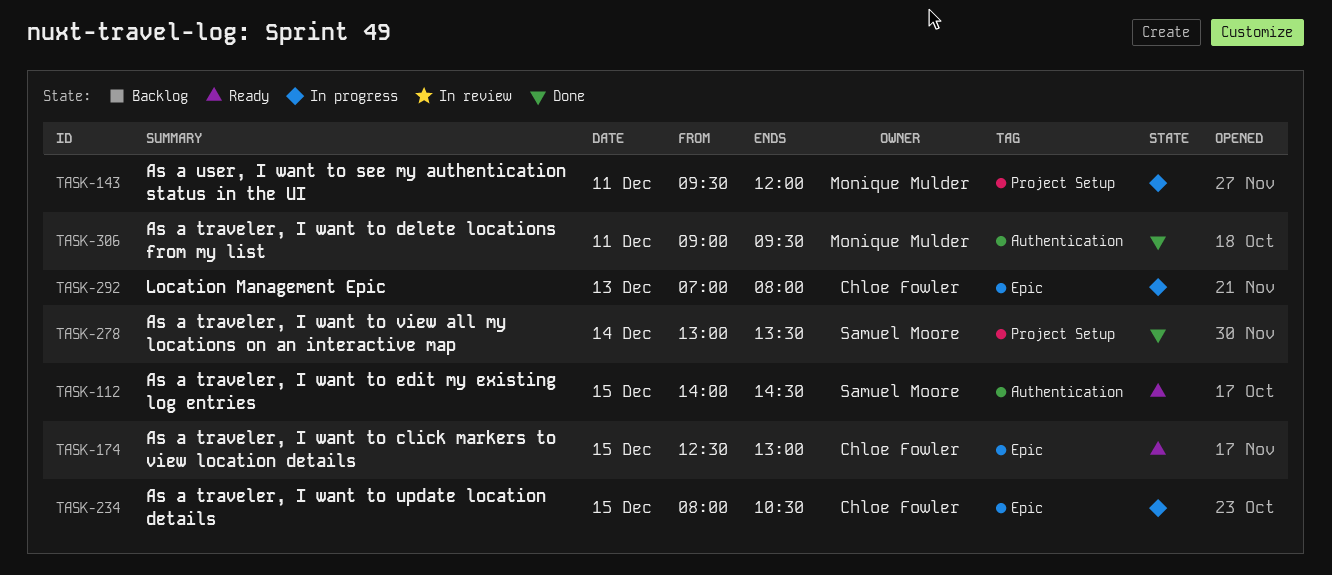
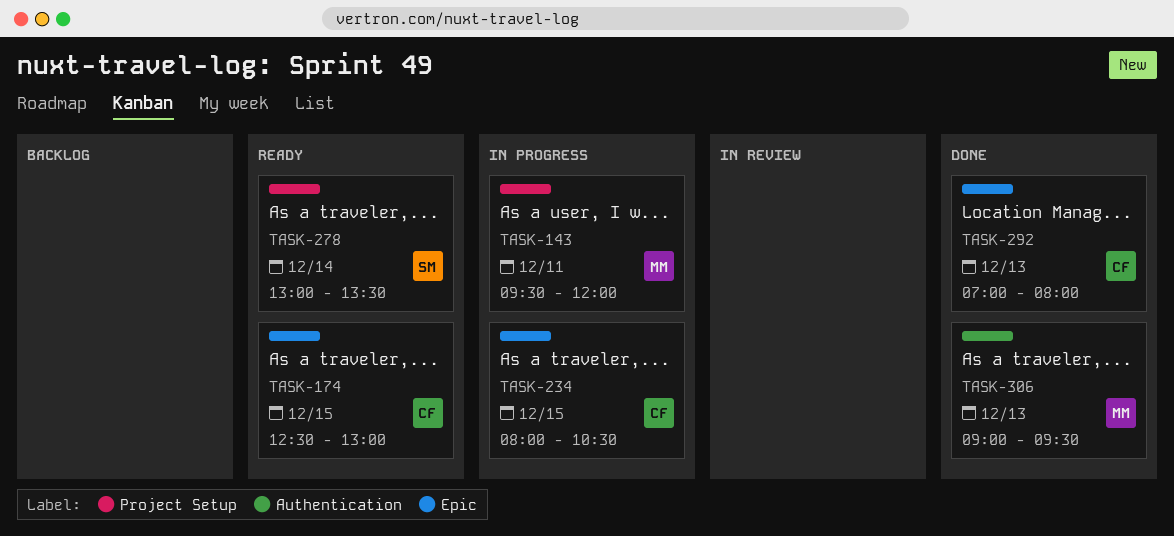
TASK-112: present -> none
TASK-278, status: Done -> Ready
TASK-292, status: In progress -> Done
TASK-306, day: Dec 11 -> Dec 13

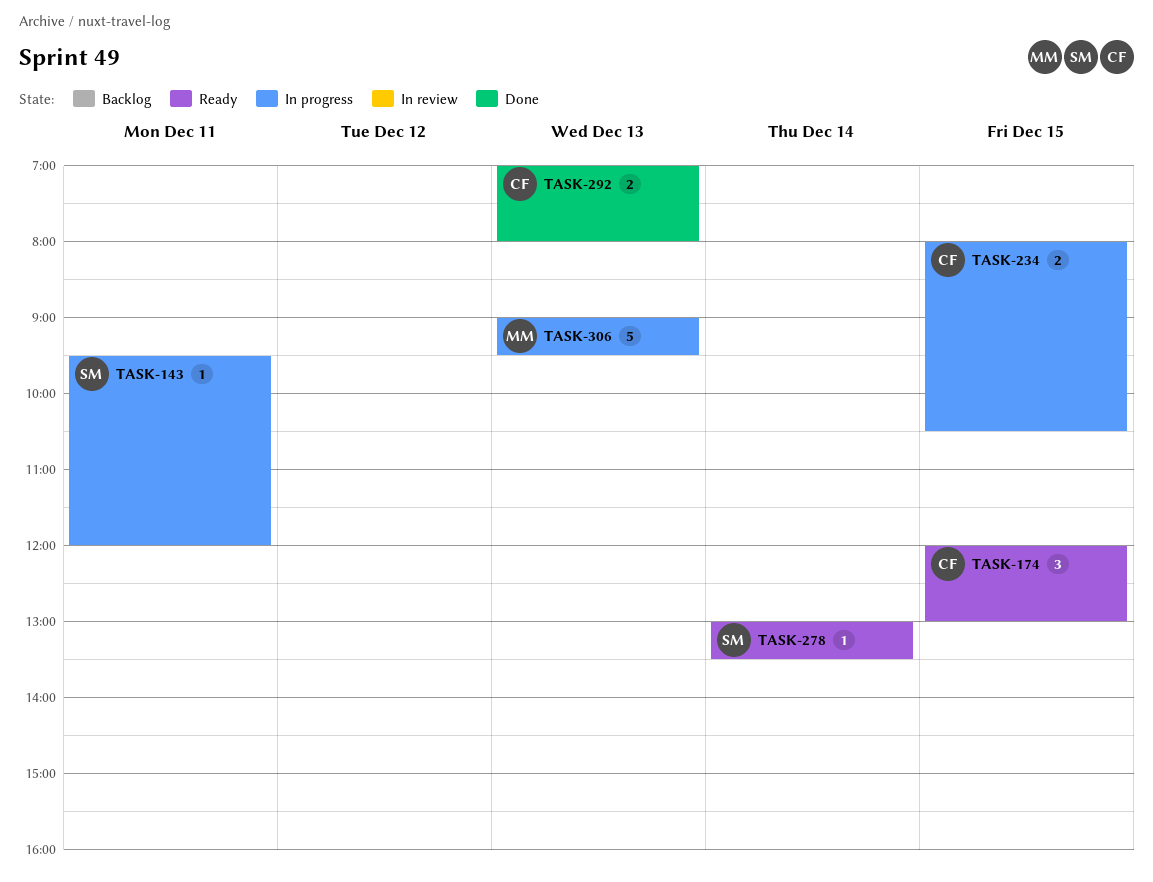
TASK-143, owner: MM -> SM
TASK-174, begins: 12:30 -> 12:00
TASK-306, status: Done -> In progress

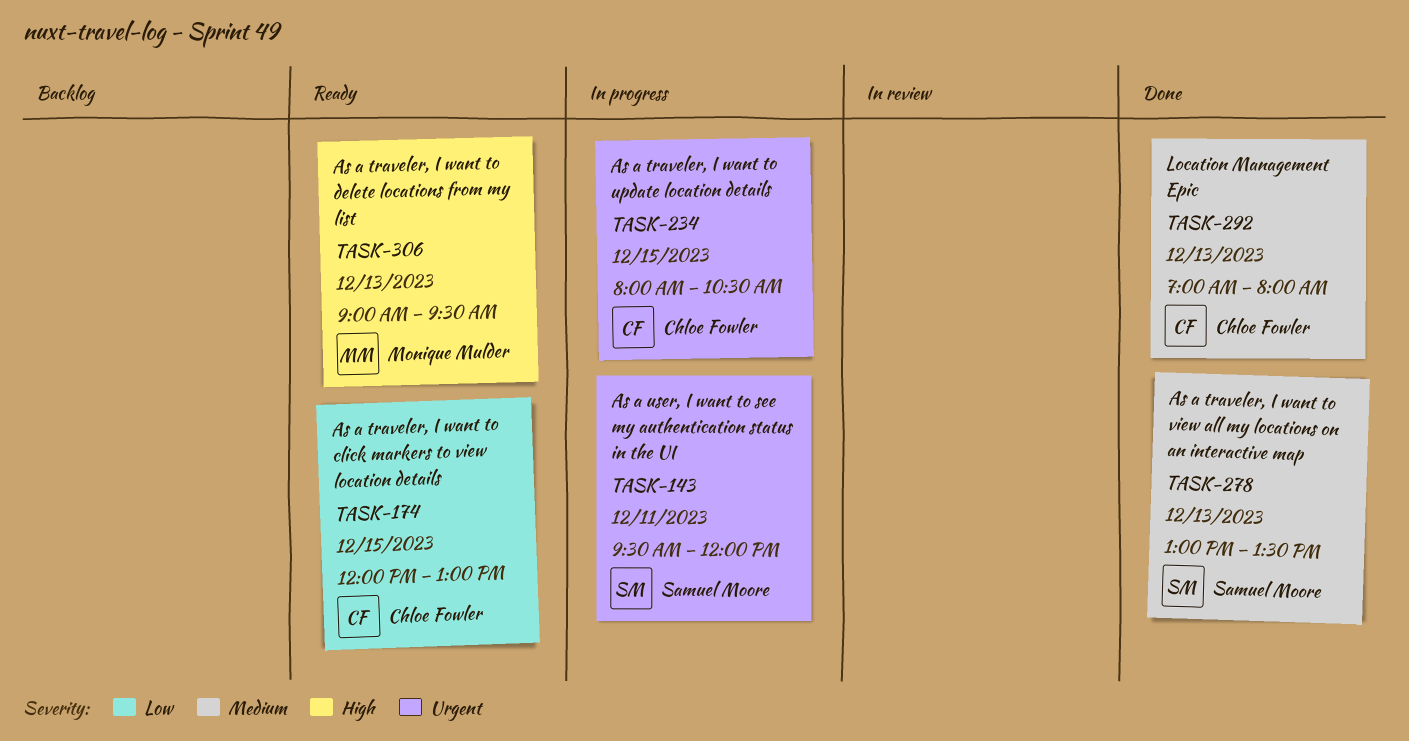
TASK-278, status: Ready -> Done
TASK-278, day: Dec 14 -> Dec 13
TASK-306, status: In progress -> Ready

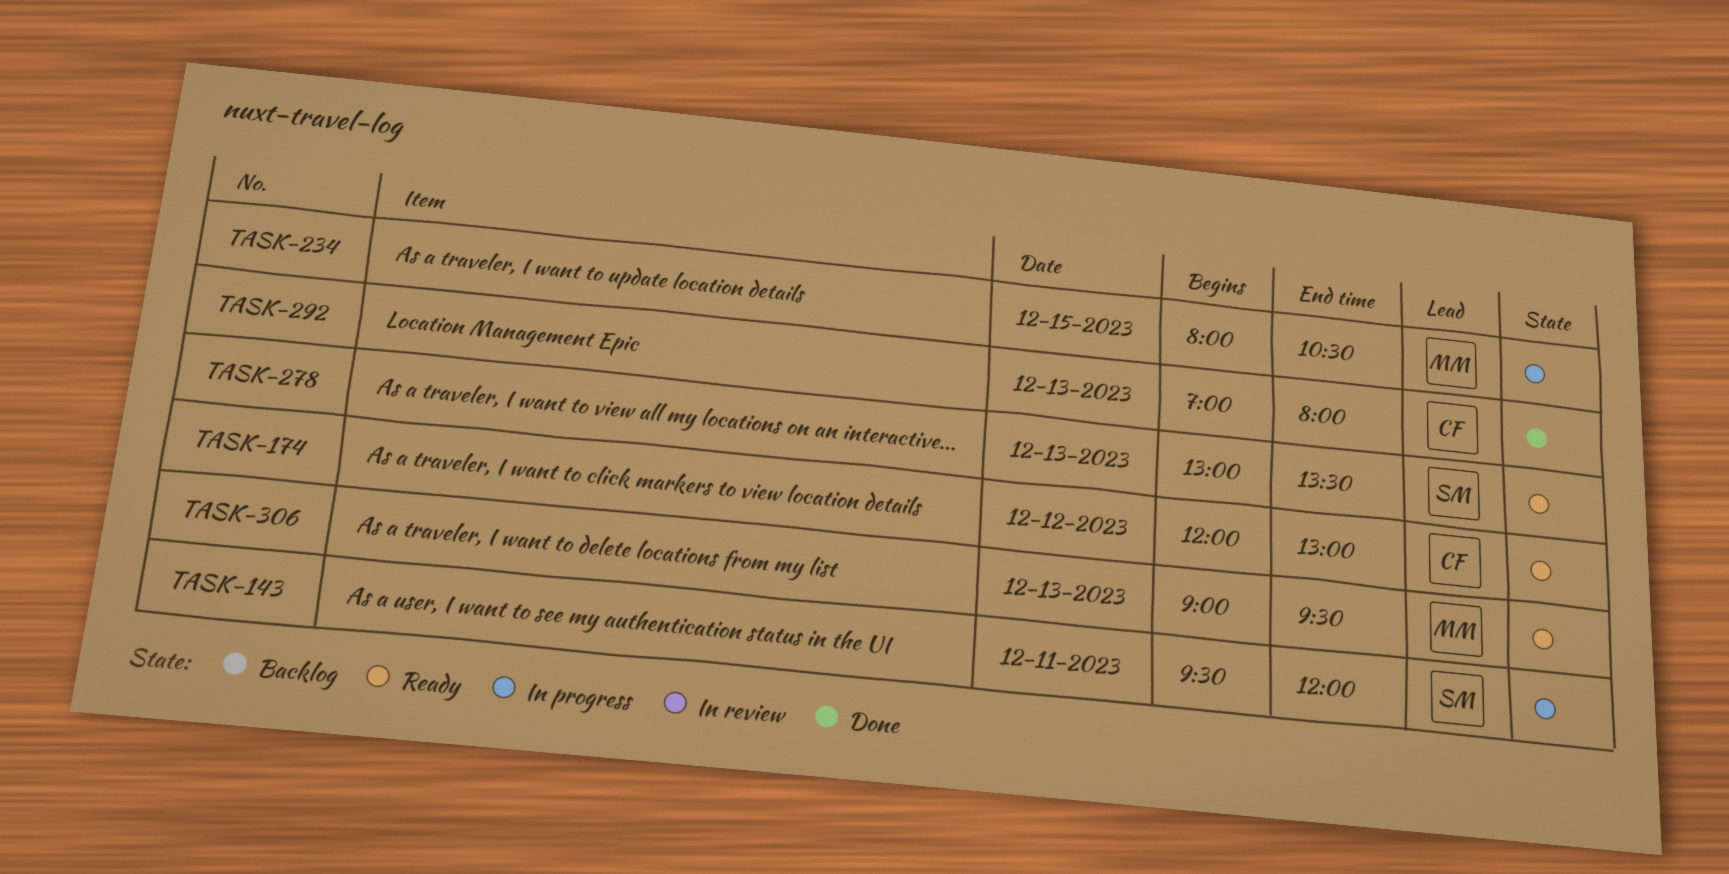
TASK-174, day: Dec 15 -> Dec 12
TASK-234, owner: Chloe Fowler -> Monique Mulder
TASK-278, status: Done -> Ready

